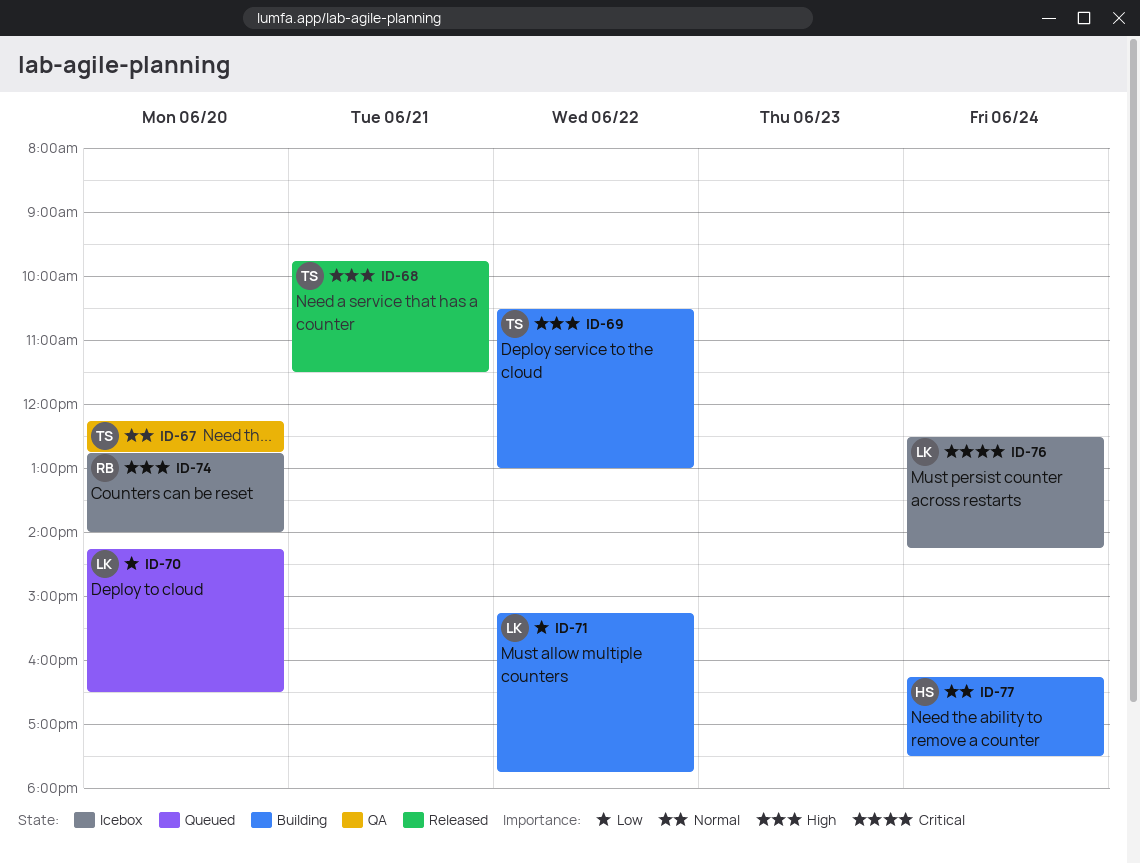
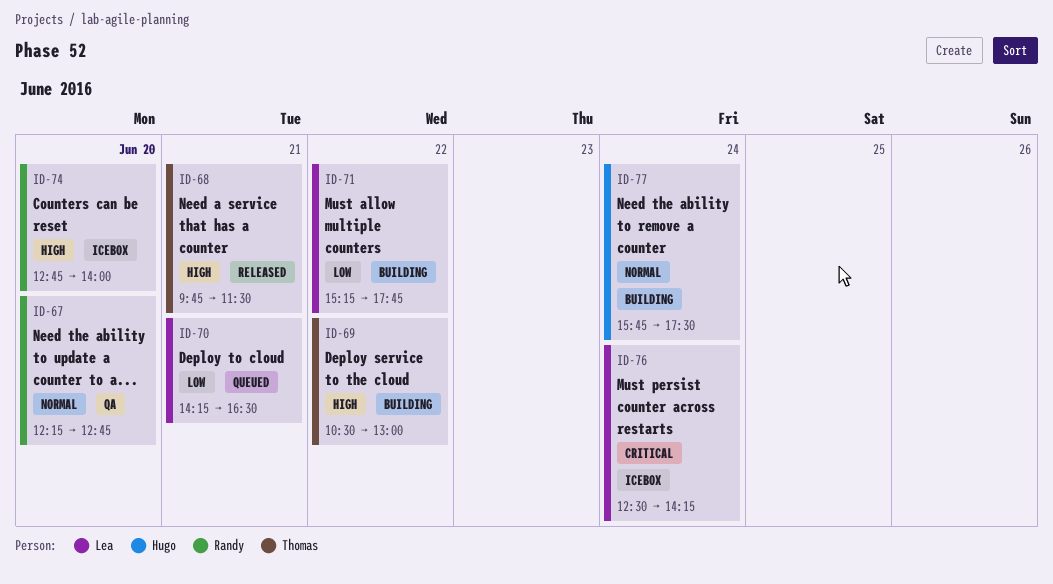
ID-67, owner: Thomas -> Randy
ID-70, day: Jun 20 -> Jun 21
ID-77, begins: 16:15 -> 15:45

